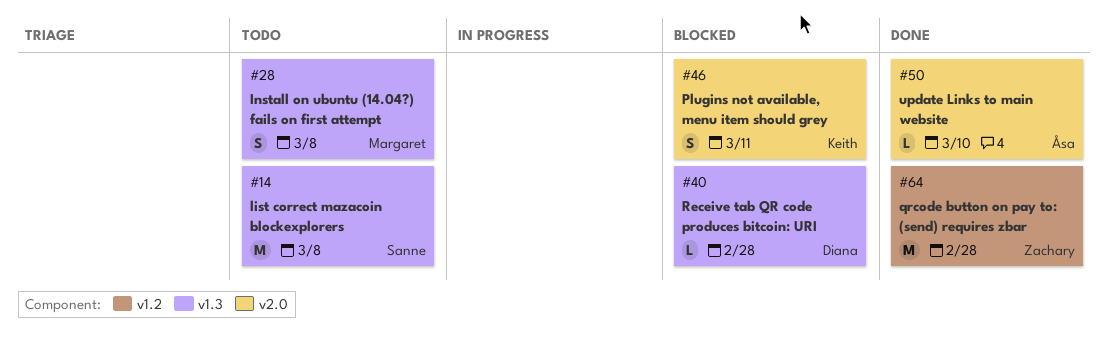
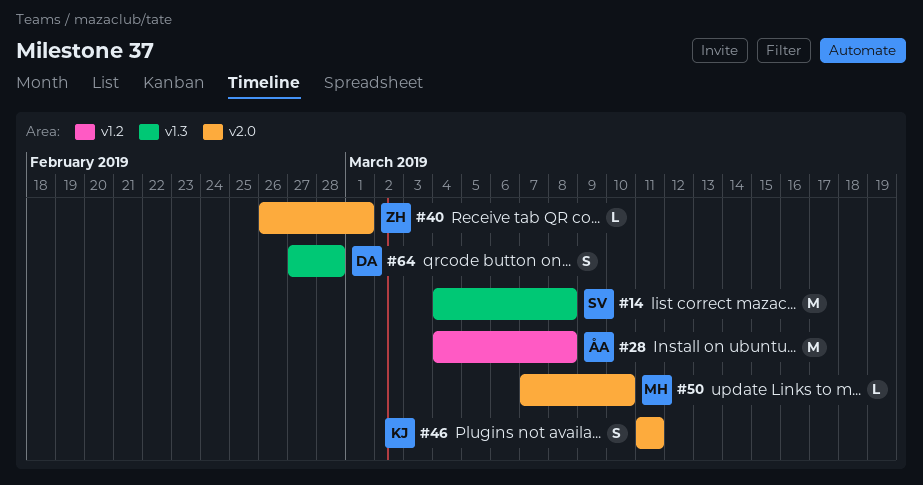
#28, owner: Margaret -> Åsa
#28, label: v1.3 -> v1.2
#28, estimate: S -> M
#40, owner: Diana -> Zachary
#40, label: v1.3 -> v2.0
#40, due: Feb 28 -> Mar 1
#50, owner: Åsa -> Margaret
#64, owner: Zachary -> Diana
#64, label: v1.2 -> v1.3
#64, estimate: M -> S

